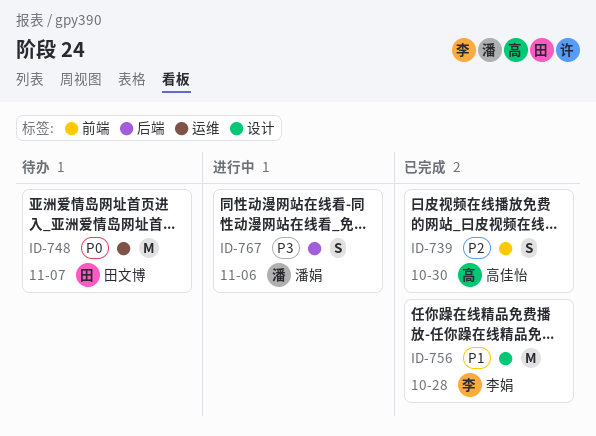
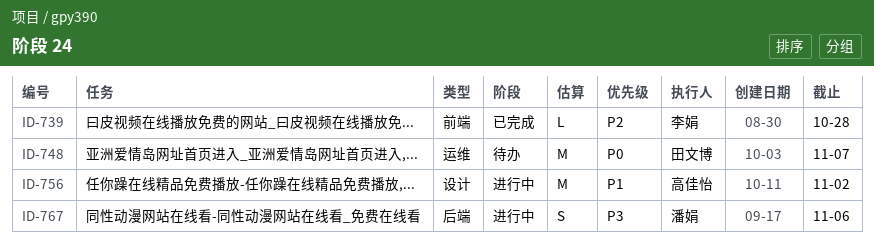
ID-739, owner: 高佳怡 -> 李娟
ID-739, estimate: S -> L
ID-739, due: Oct 30 -> Oct 28
ID-756, status: 已完成 -> 进行中
ID-756, owner: 李娟 -> 高佳怡
ID-756, due: Oct 28 -> Nov 2

